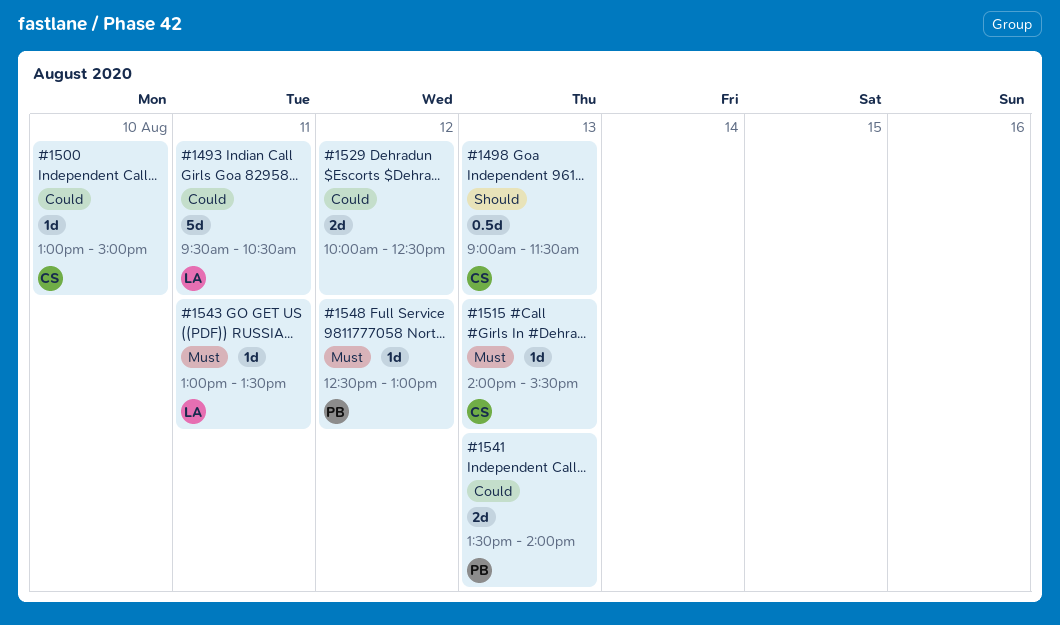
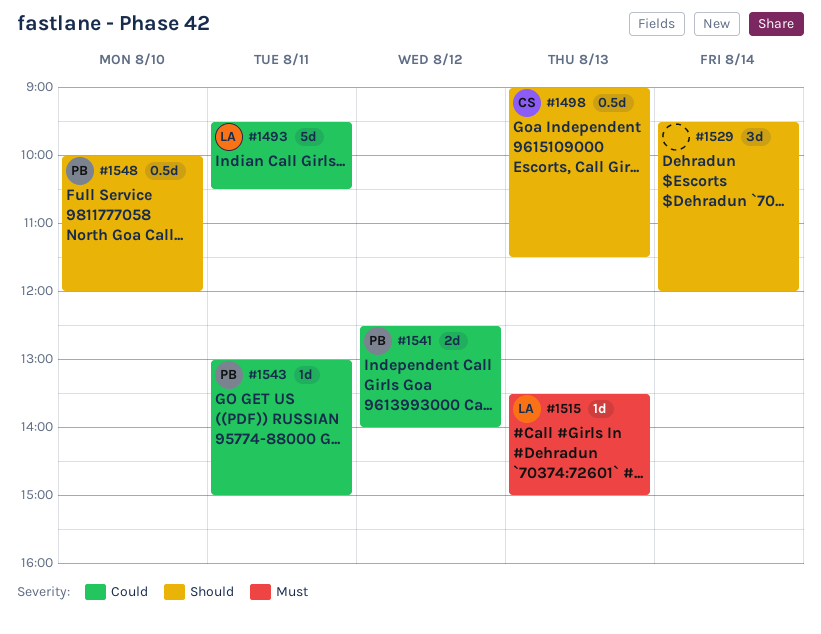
#1500: present -> none
#1515, owner: CS -> LA
#1515, begins: 14:00 -> 13:30
#1515, ends: 15:30 -> 15:00
#1529, priority: Could -> Should
#1529, estimate: 2d -> 3d
#1529, day: Aug 12 -> Aug 14
#1529, begins: 10:00 -> 09:30
#1529, ends: 12:30 -> 12:00
#1541, day: Aug 13 -> Aug 12
#1541, begins: 13:30 -> 12:30
#1543, owner: LA -> PB
#1543, priority: Must -> Could
#1543, ends: 13:30 -> 15:00
#1548, priority: Must -> Should
#1548, estimate: 1d -> 0.5d
#1548, day: Aug 12 -> Aug 10
#1548, begins: 12:30 -> 10:00
#1548, ends: 13:00 -> 12:00

